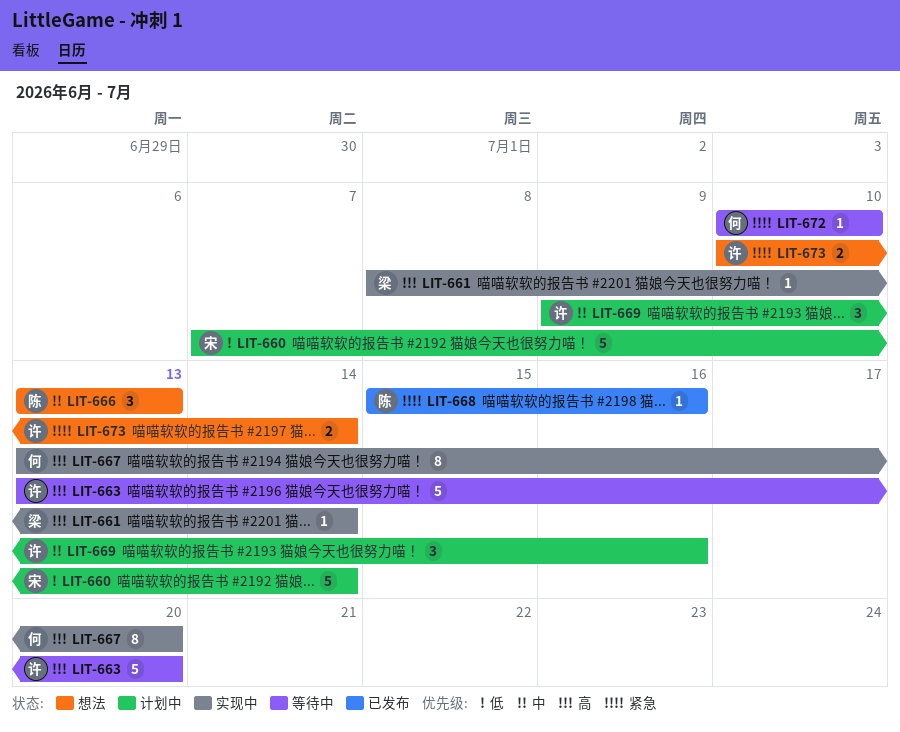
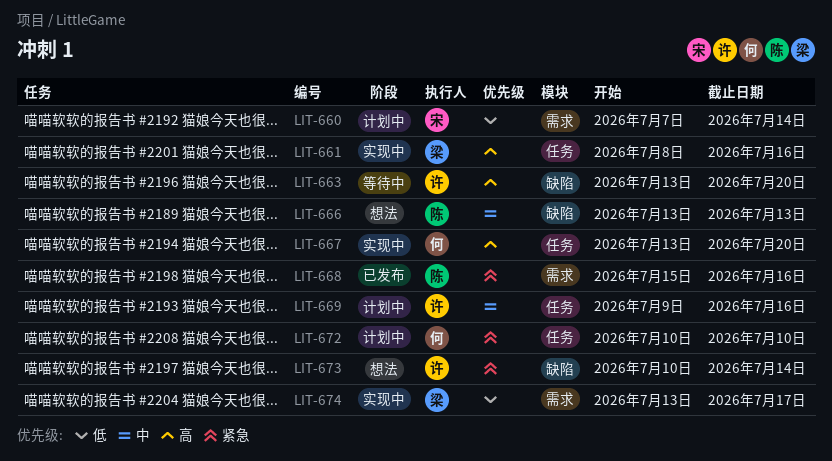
LIT-661, due: Jul 14 -> Jul 16
LIT-672, status: 等待中 -> 计划中
LIT-674: none -> present

